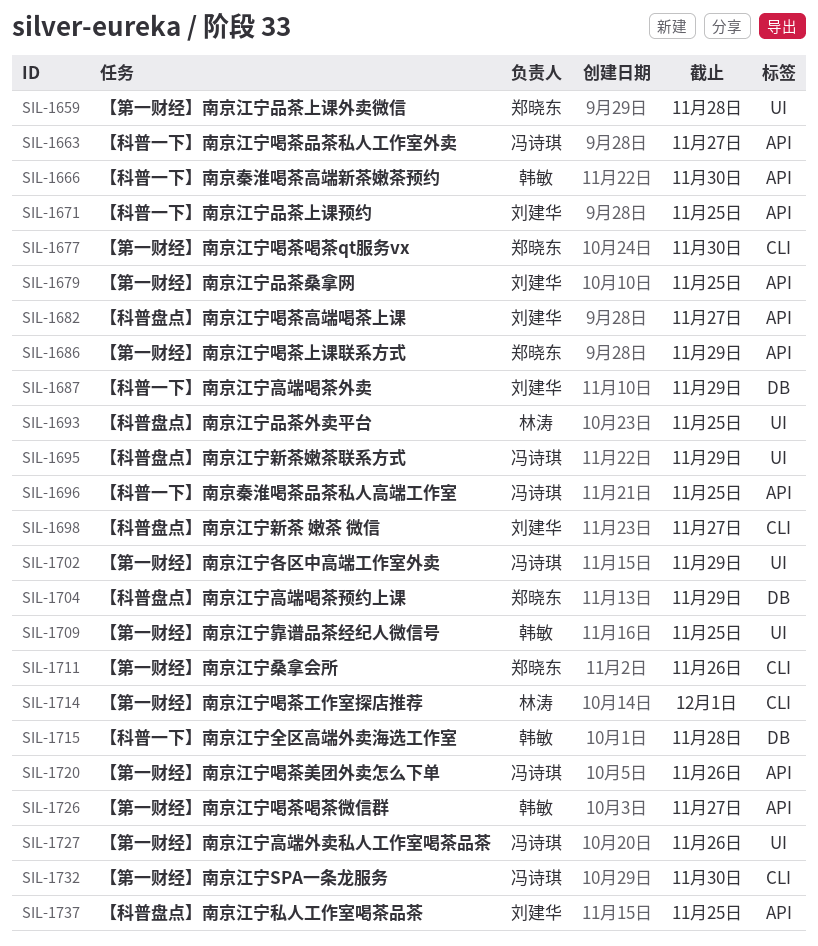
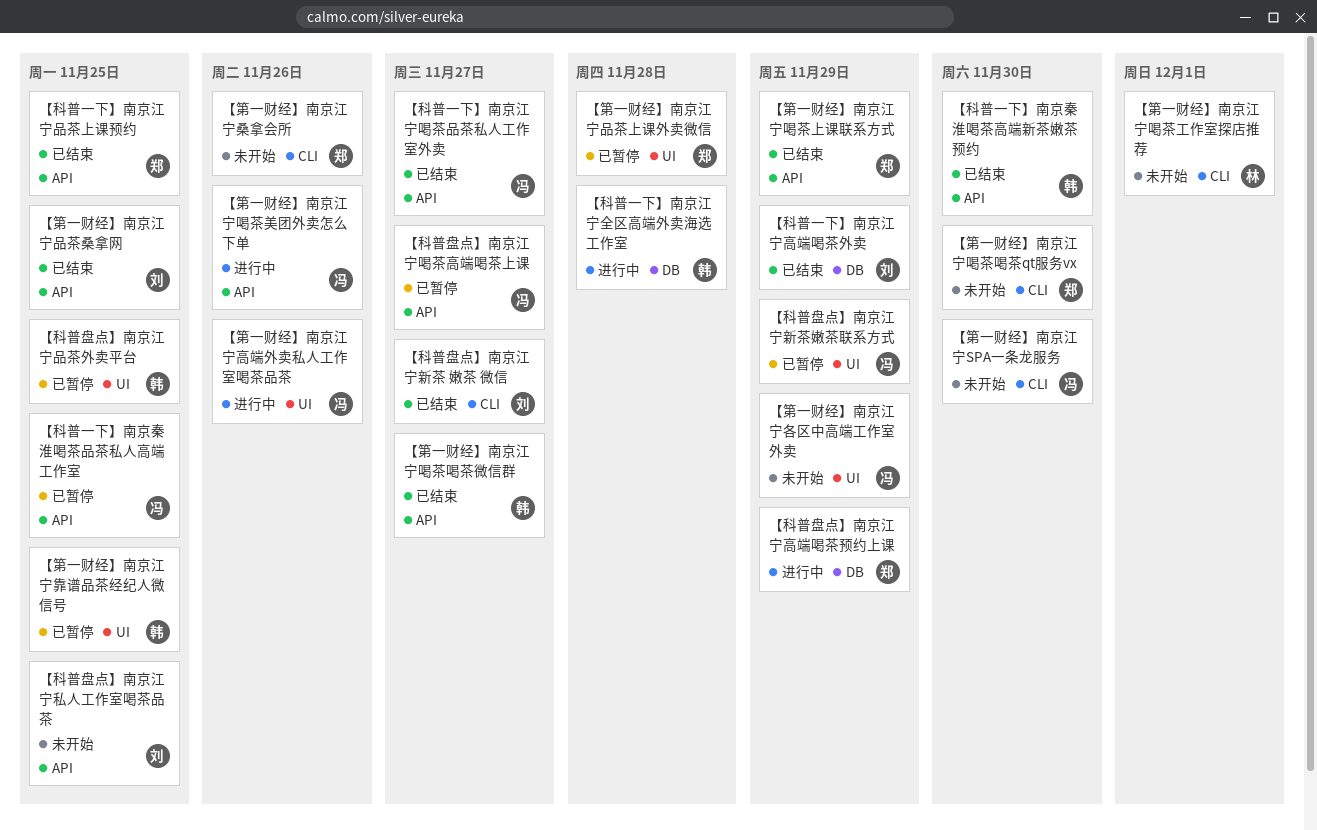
【科普一下】南京江宁品茶上课预约, owner: 刘建华 -> 郑晓东
【科普盘点】南京江宁品茶外卖平台, owner: 林涛 -> 韩敏
【科普盘点】南京江宁喝茶高端喝茶上课, owner: 刘建华 -> 冯诗琪

